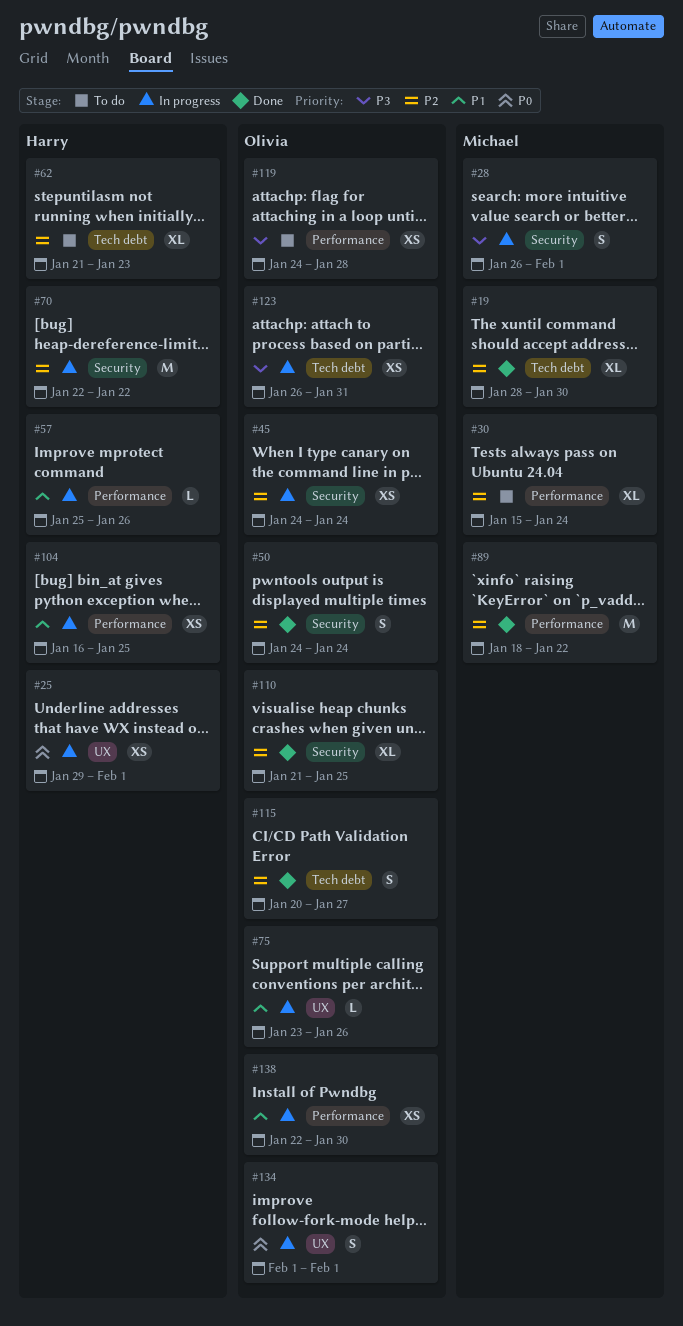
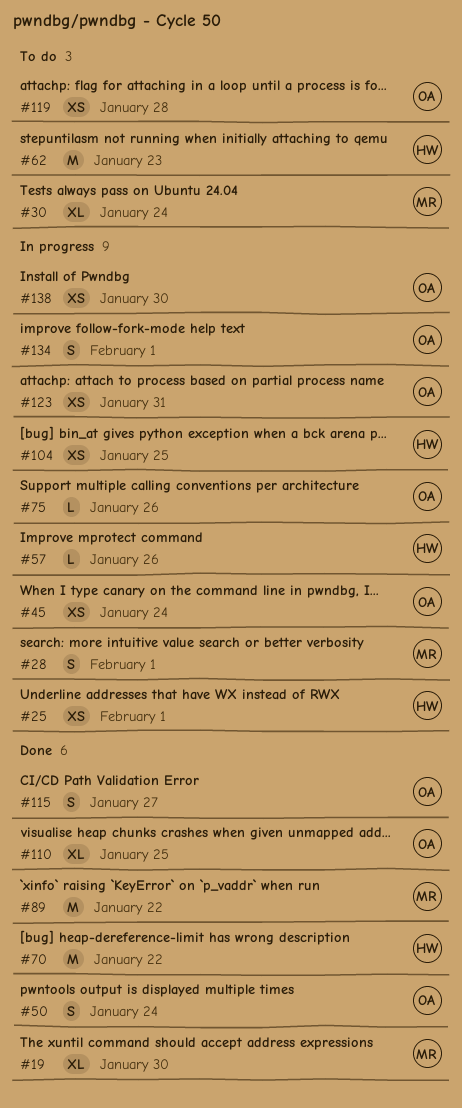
#62, estimate: XL -> M
#70, status: In progress -> Done

